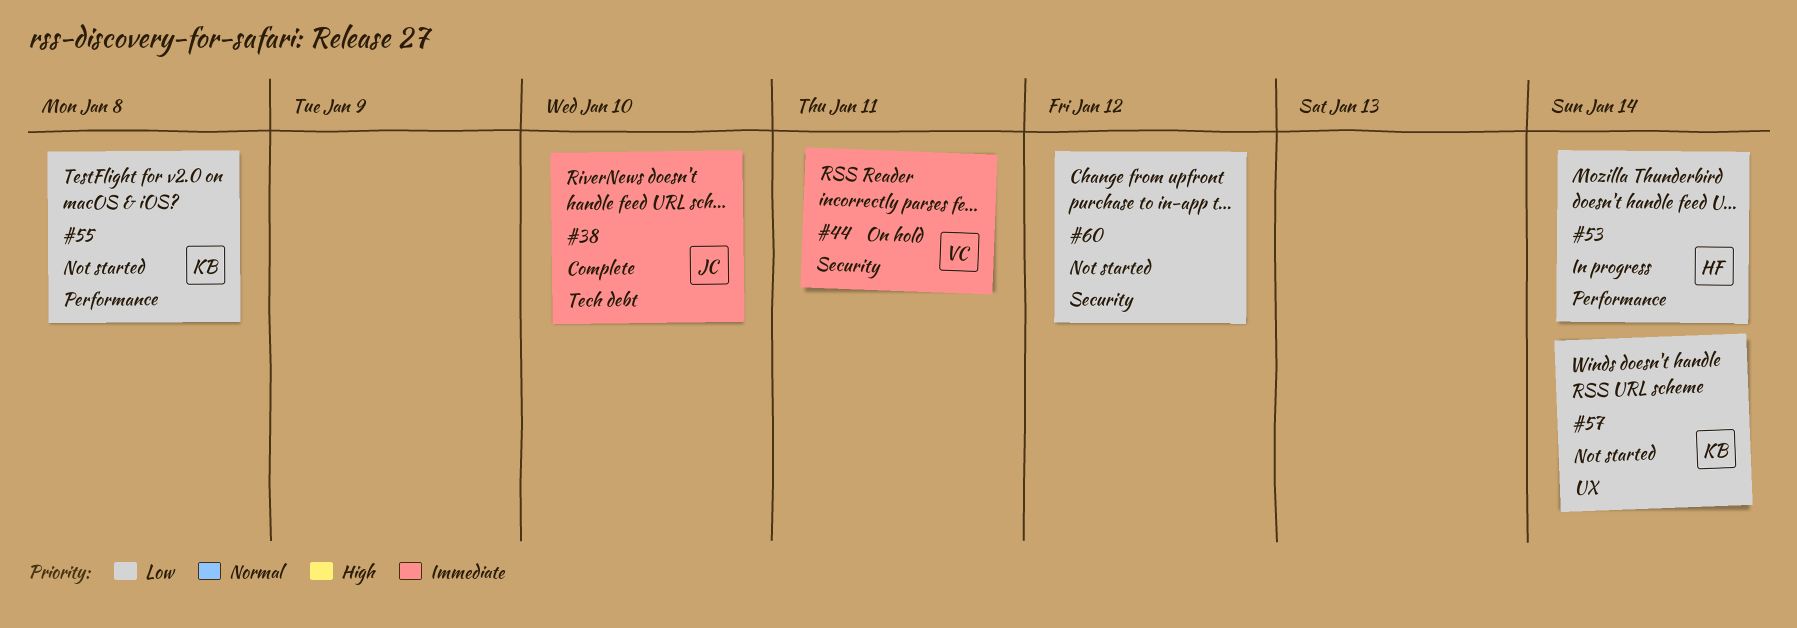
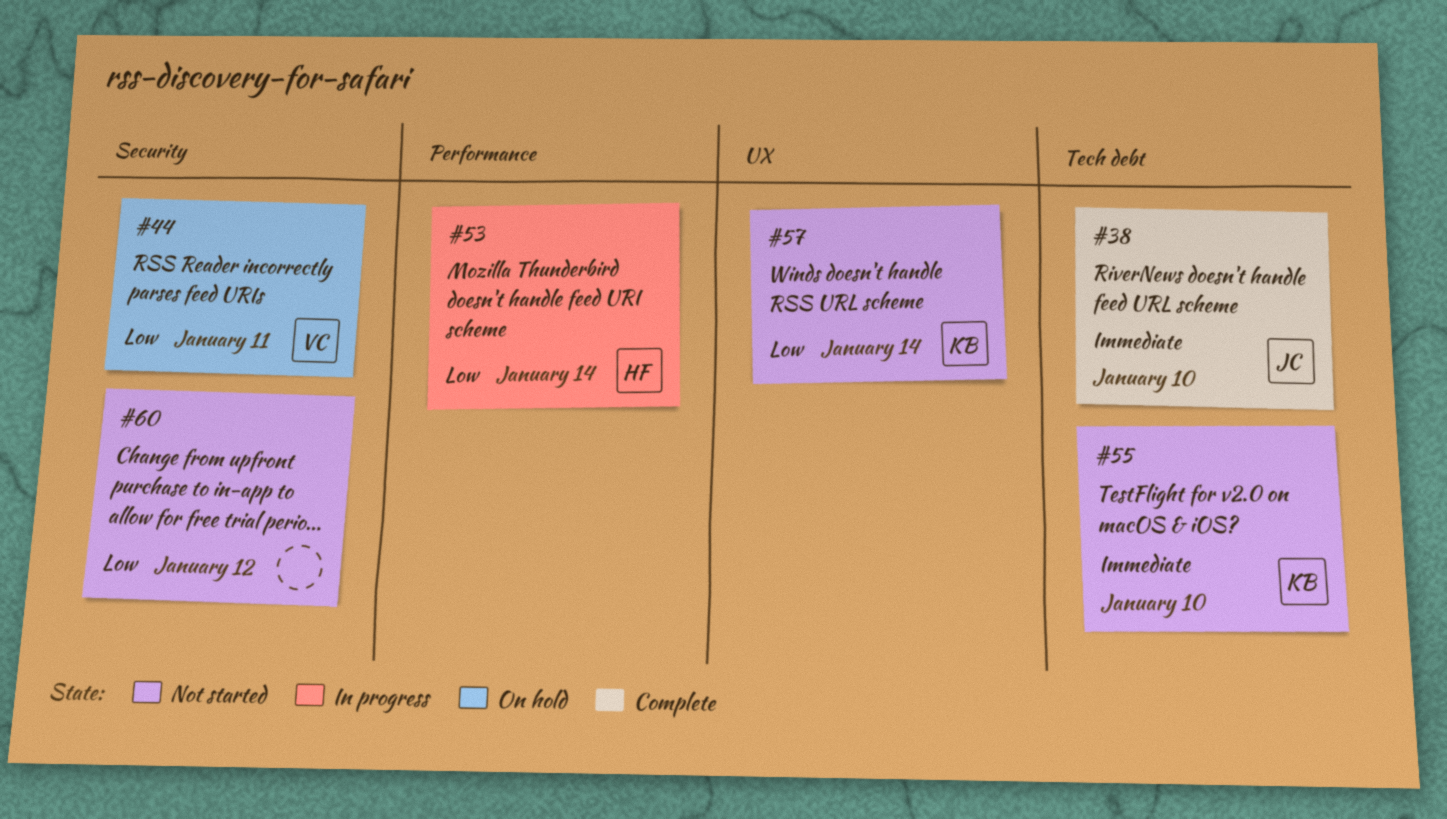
#44, priority: Immediate -> Low
#55, priority: Low -> Immediate
#55, label: Performance -> Tech debt
#55, due: Jan 8 -> Jan 10

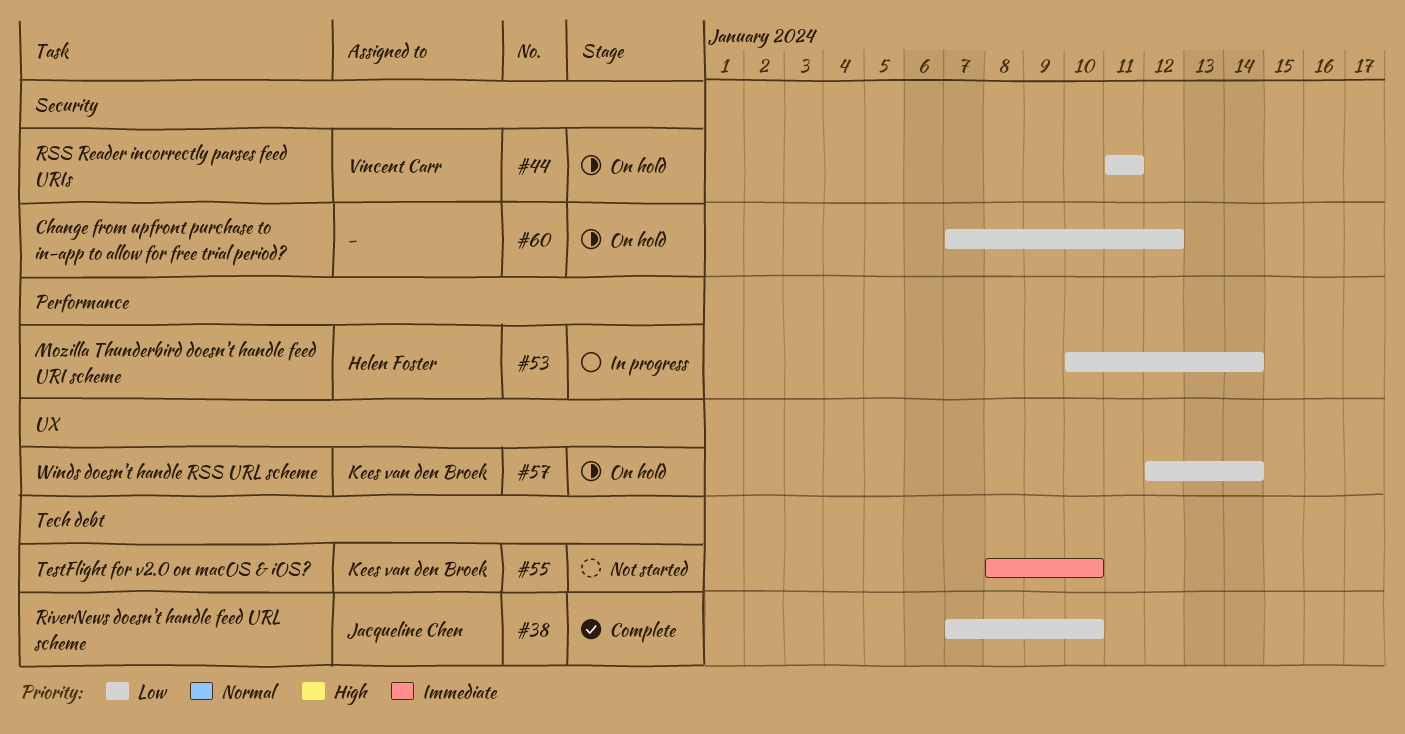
#38, priority: Immediate -> Low
#57, status: Not started -> On hold
#60, status: Not started -> On hold

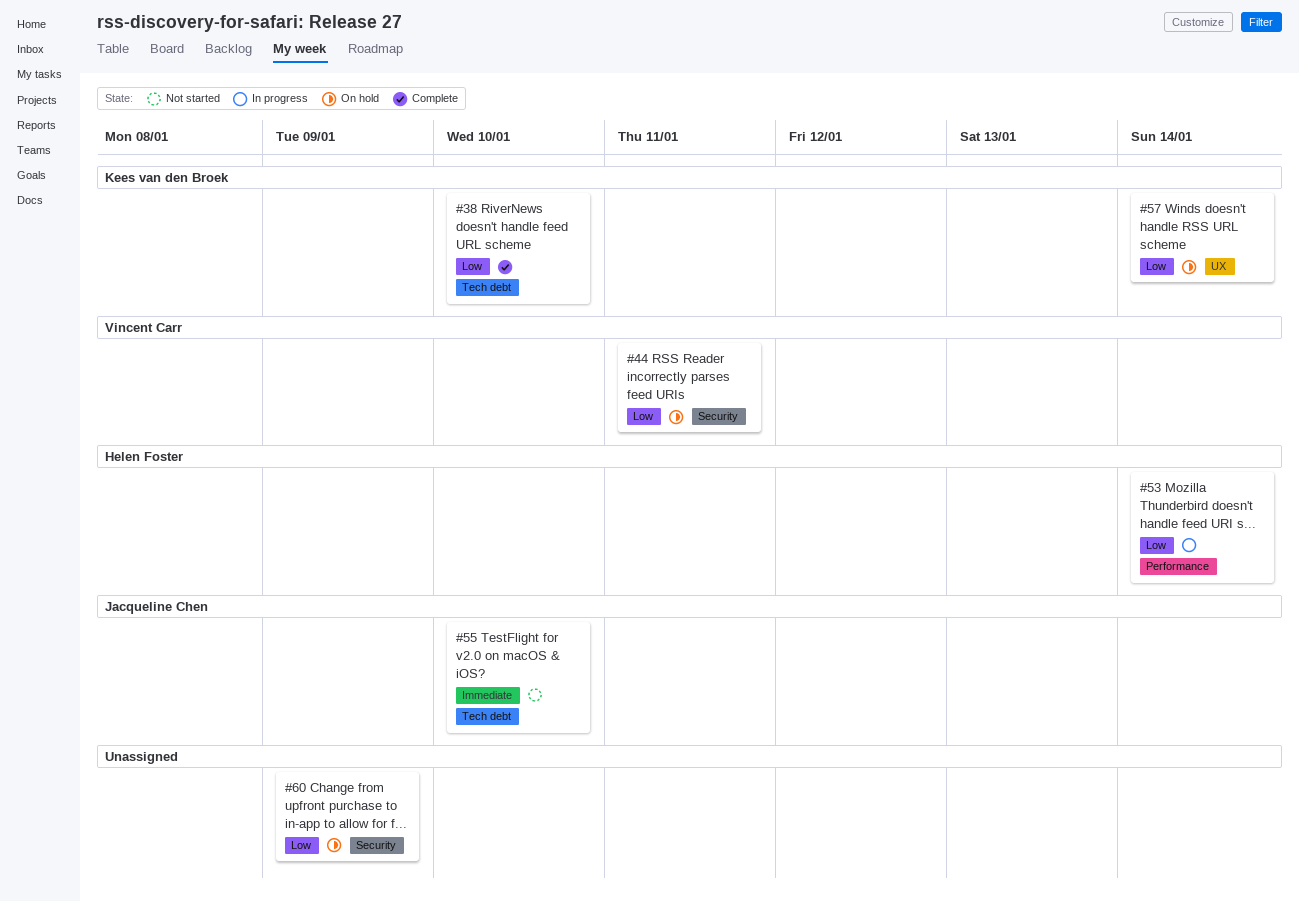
#38, owner: Jacqueline Chen -> Kees van den Broek
#55, owner: Kees van den Broek -> Jacqueline Chen
#60, due: Jan 12 -> Jan 9

